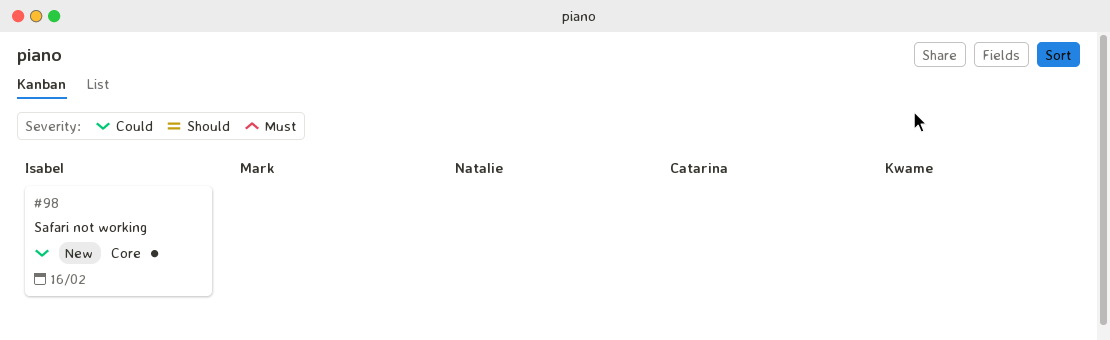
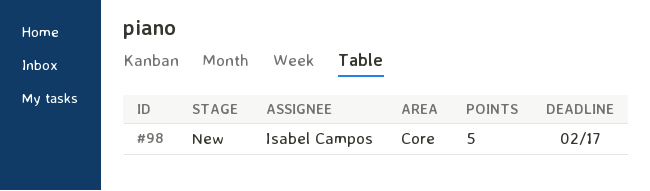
#98, estimate: 1 -> 5
#98, due: Feb 16 -> Feb 17

